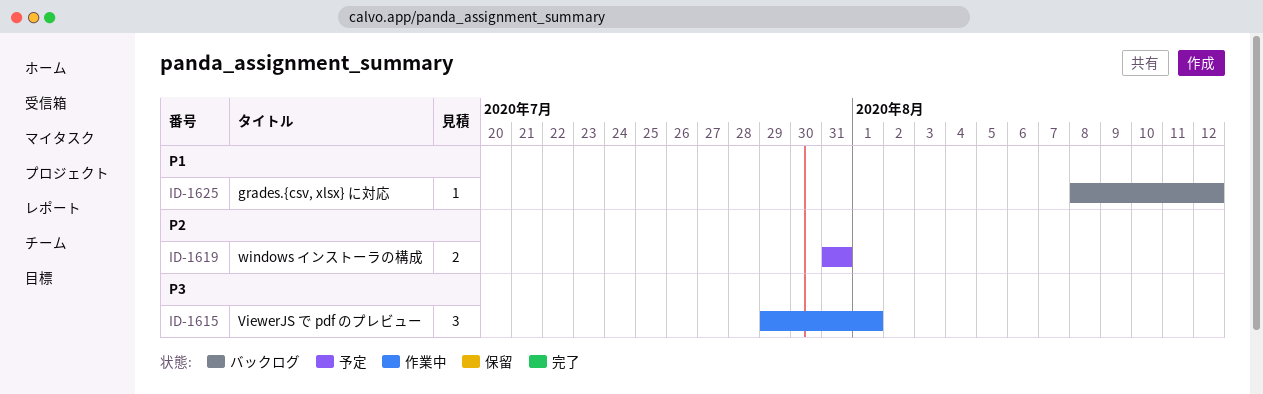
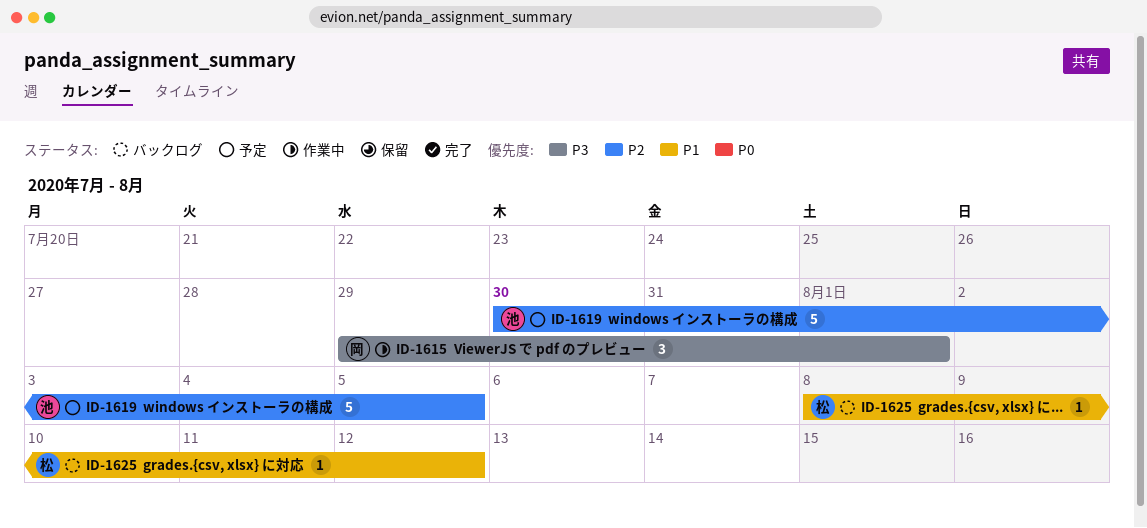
ID-1619, estimate: 2 -> 5
ID-1619, start: Jul 31 -> Jul 30
ID-1619, due: Jul 31 -> Aug 5

